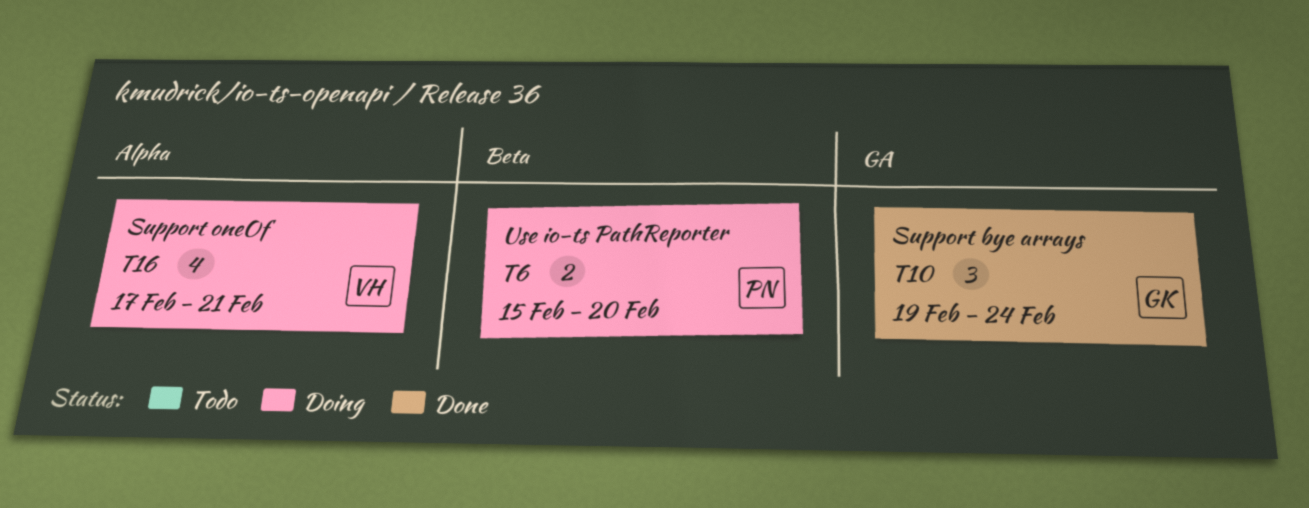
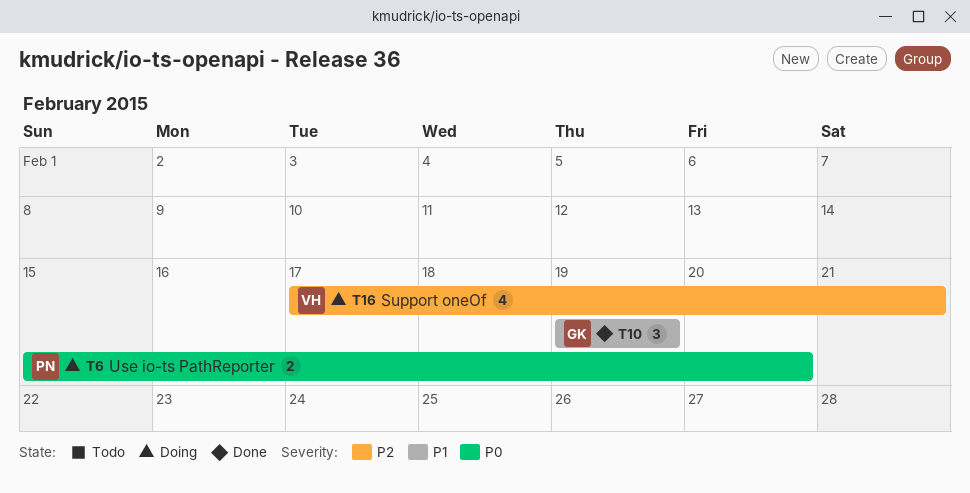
T10, due: Feb 24 -> Feb 19

